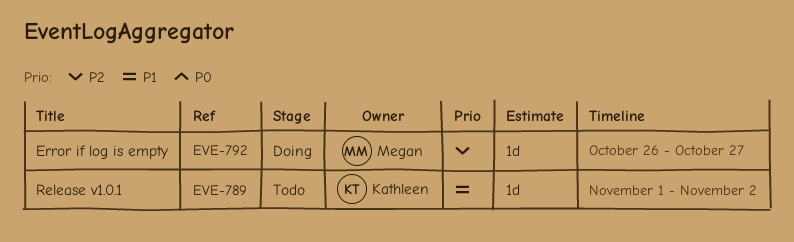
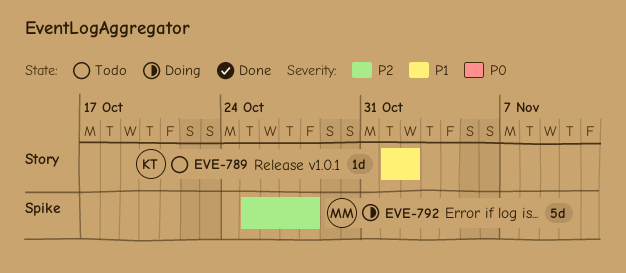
EVE-792, estimate: 1d -> 5d
EVE-792, start: Oct 26 -> Oct 25
EVE-792, due: Oct 27 -> Oct 28

